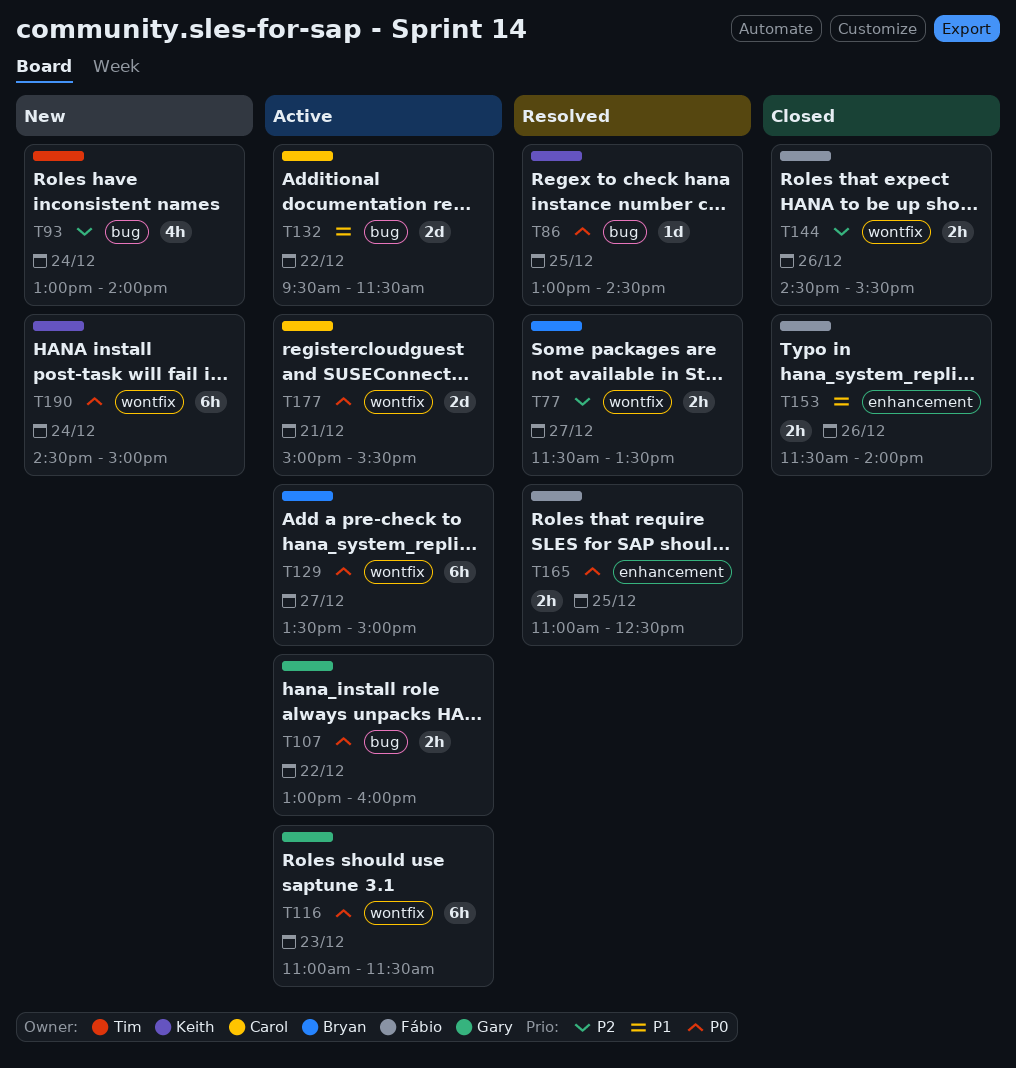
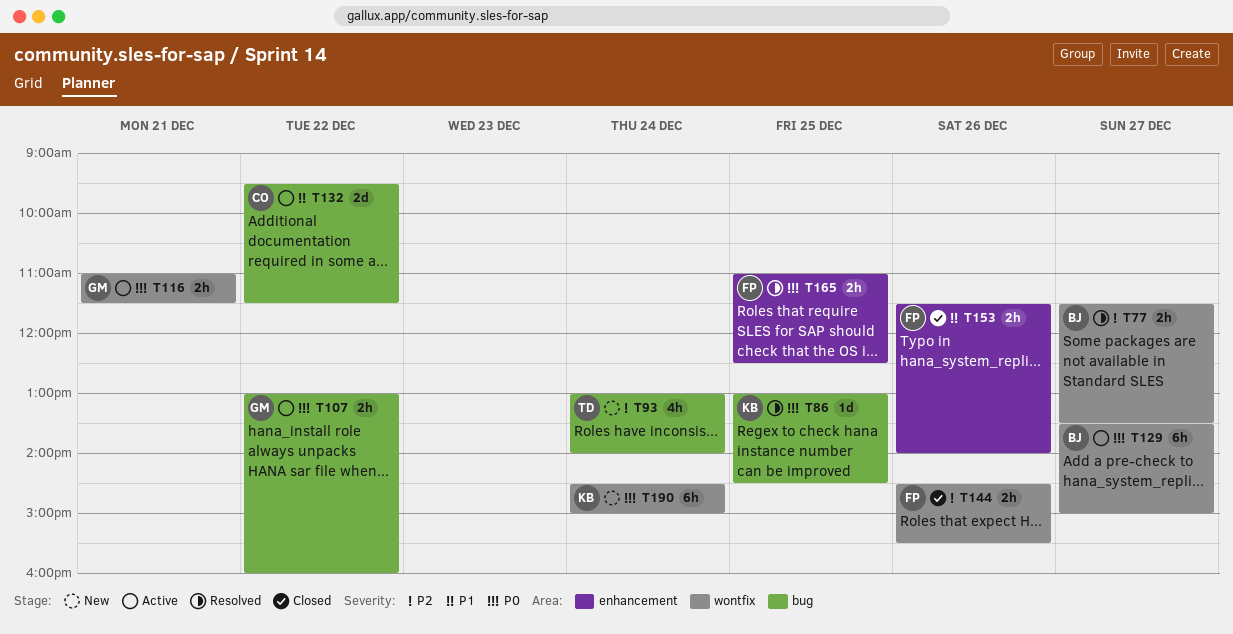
T116, estimate: 6h -> 2h
T116, day: Dec 23 -> Dec 21
T177: present -> none

